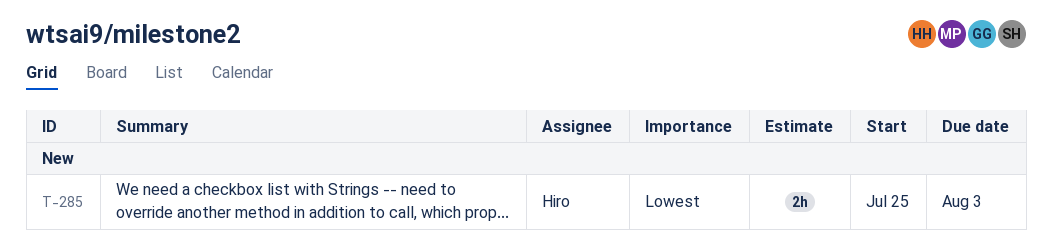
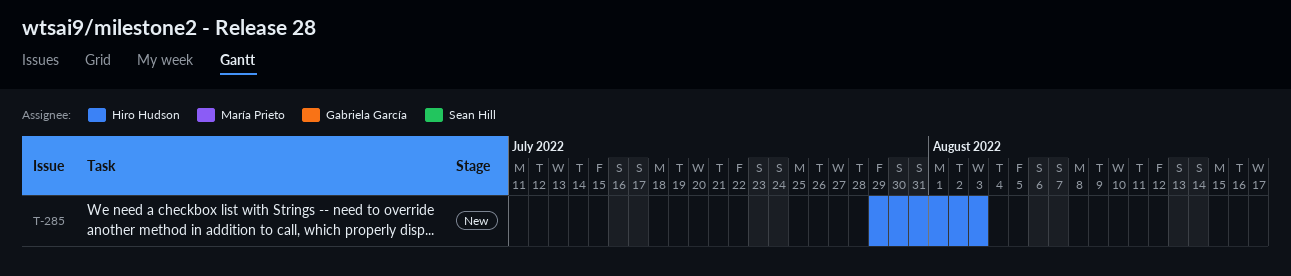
T-285, start: Jul 25 -> Jul 29

